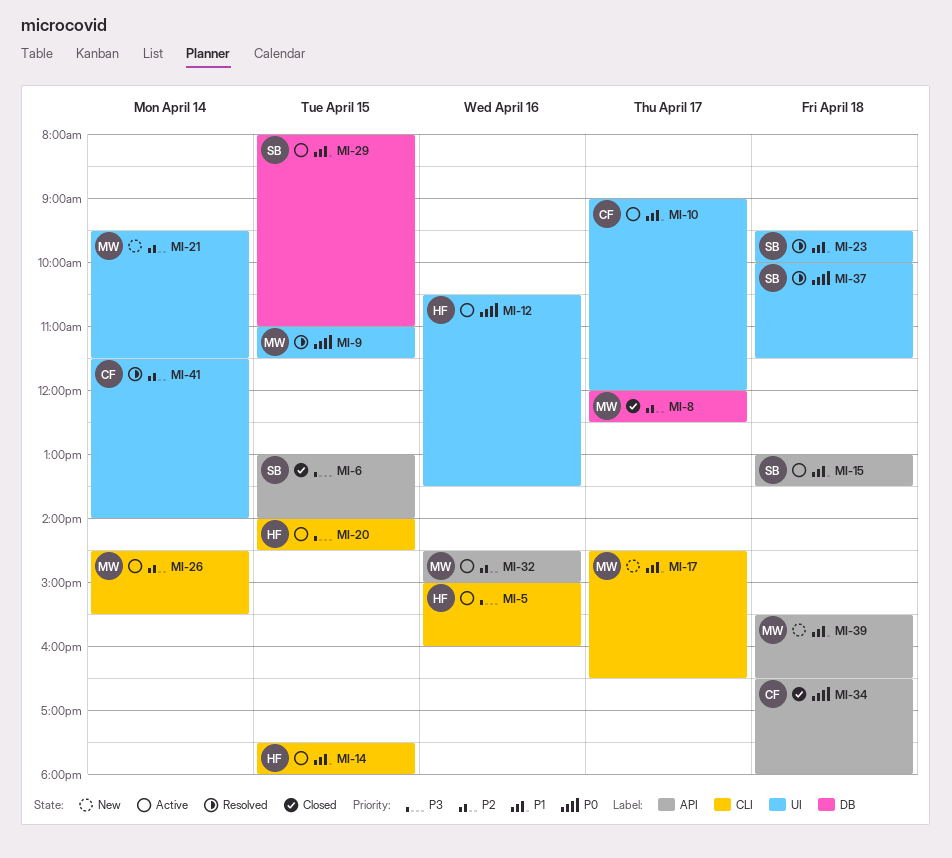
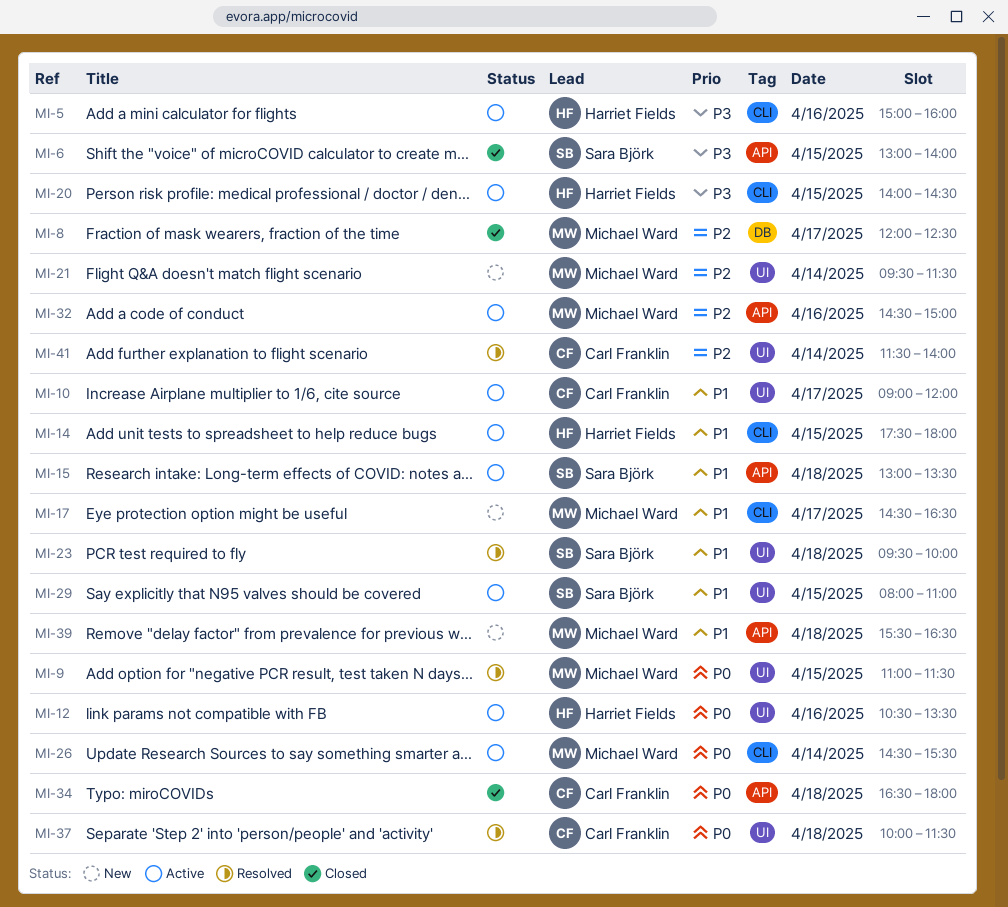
MI-26, priority: P2 -> P0
MI-29, label: DB -> UI
MI-37, owner: Sara Björk -> Carl Franklin

